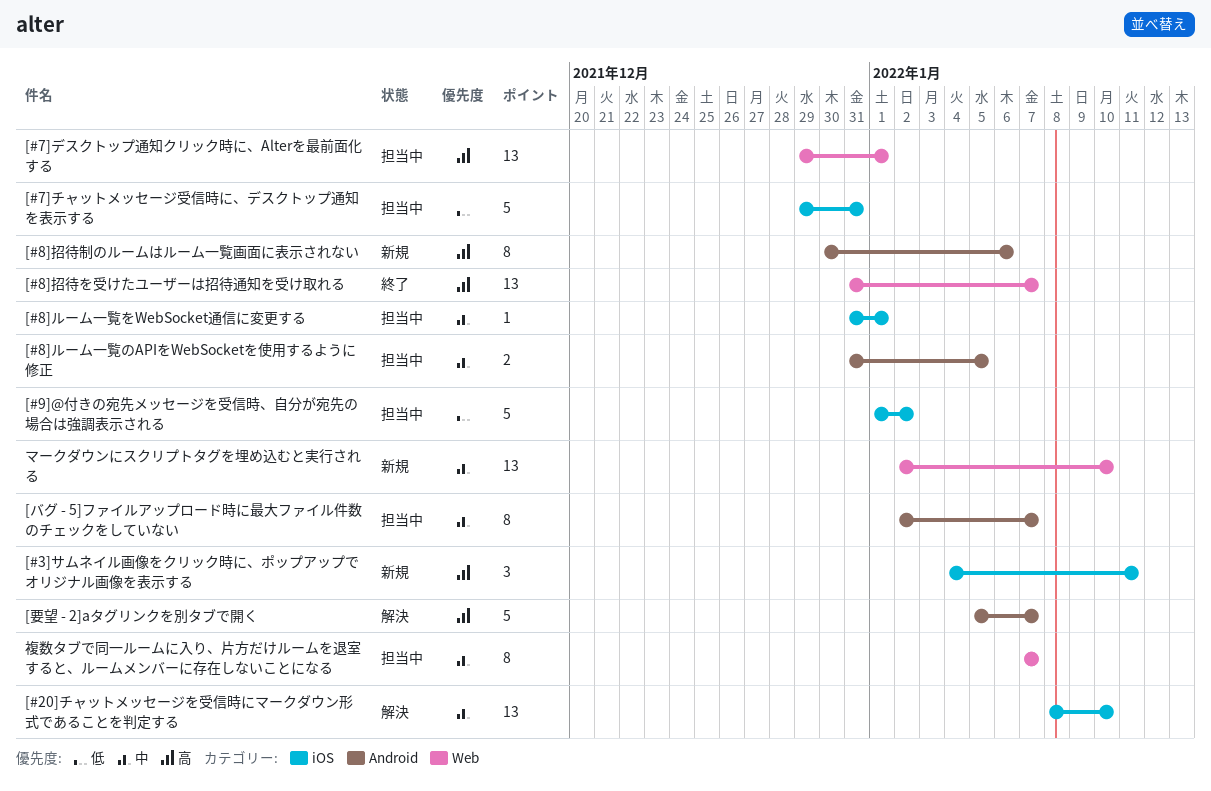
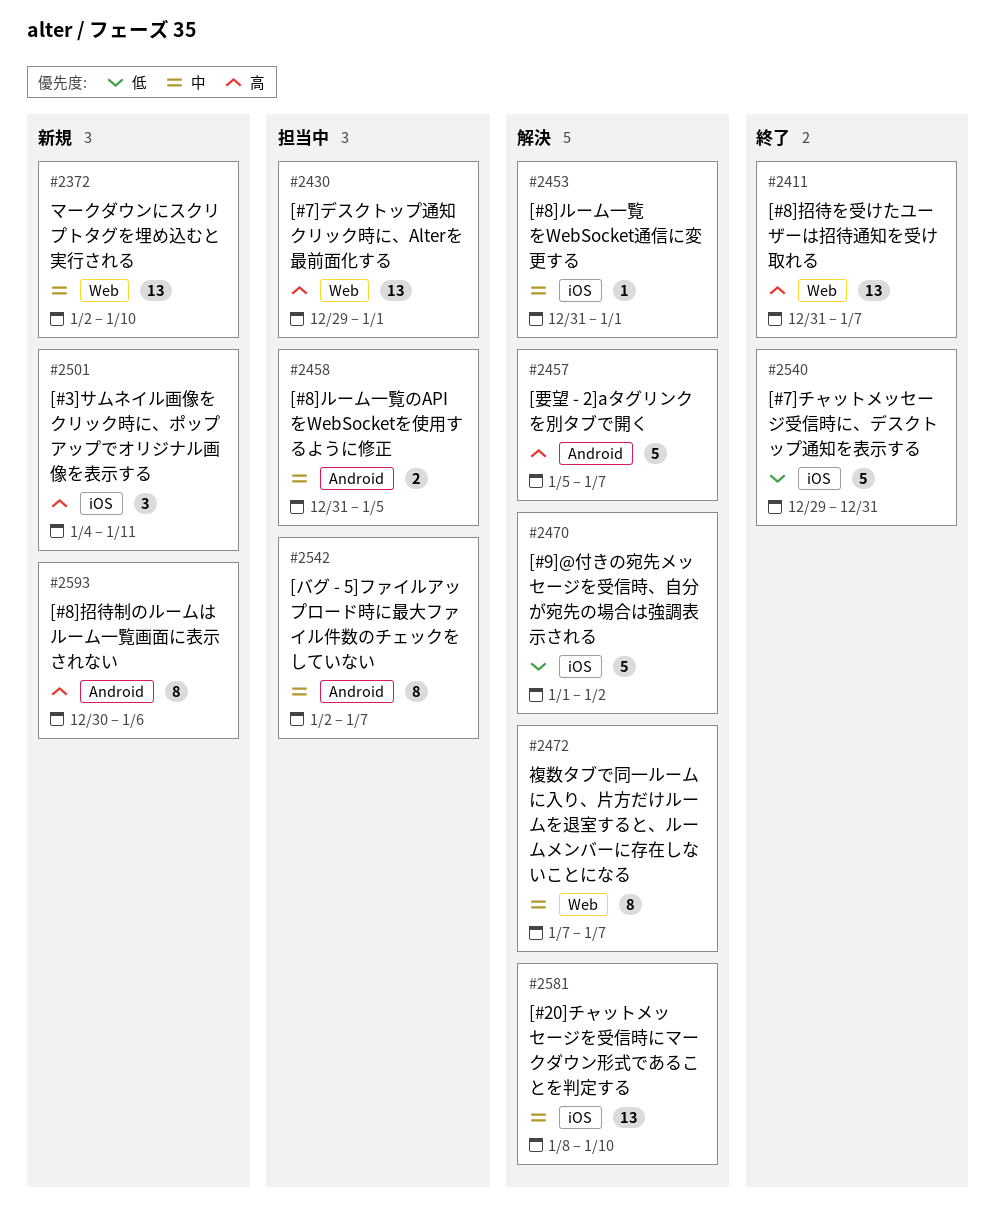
[#7]チャットメッセージ受信時に、デスクトップ通知を表示する, status: 担当中 -> 終了
[#8]ルーム一覧をWebSocket通信に変更する, status: 担当中 -> 解決
[#9]@付きの宛先メッセージを受信時、自分が宛先の場合は強調表示される, status: 担当中 -> 解決
複数タブで同一ルームに入り、片方だけルームを退室すると、ルームメンバーに存在しないことになる, status: 担当中 -> 解決

